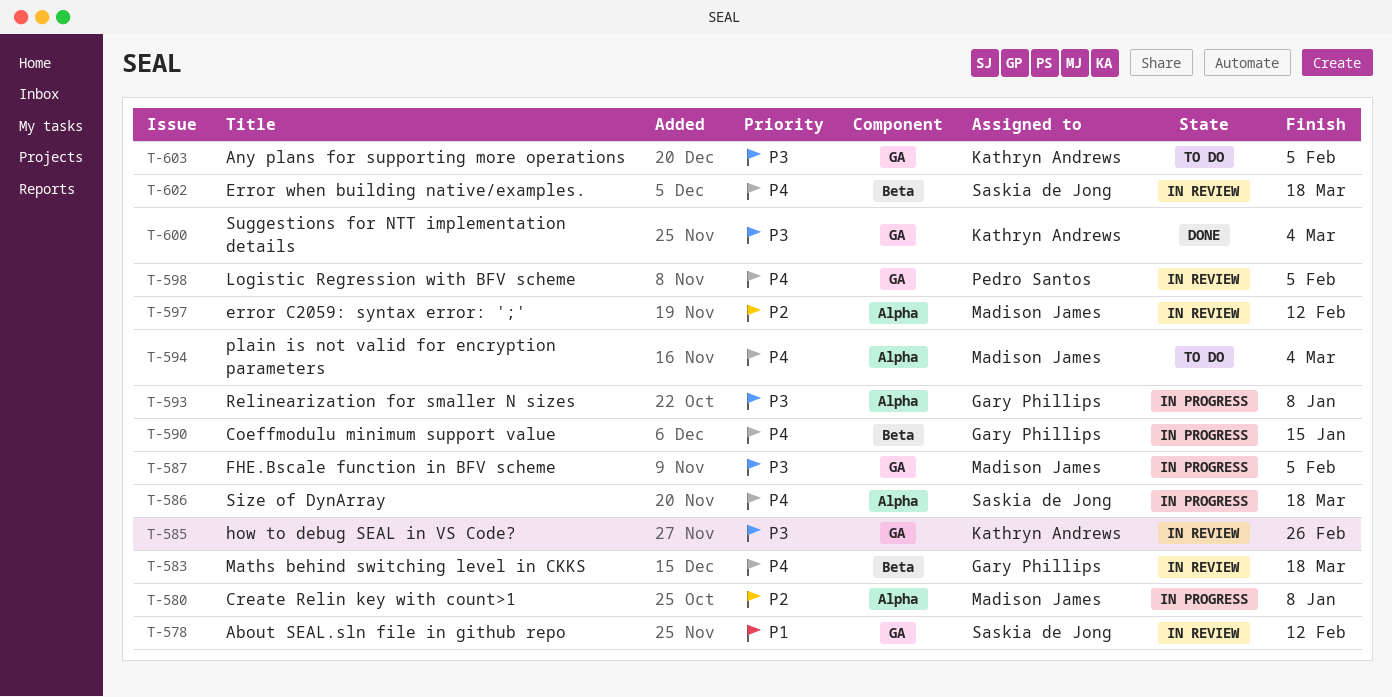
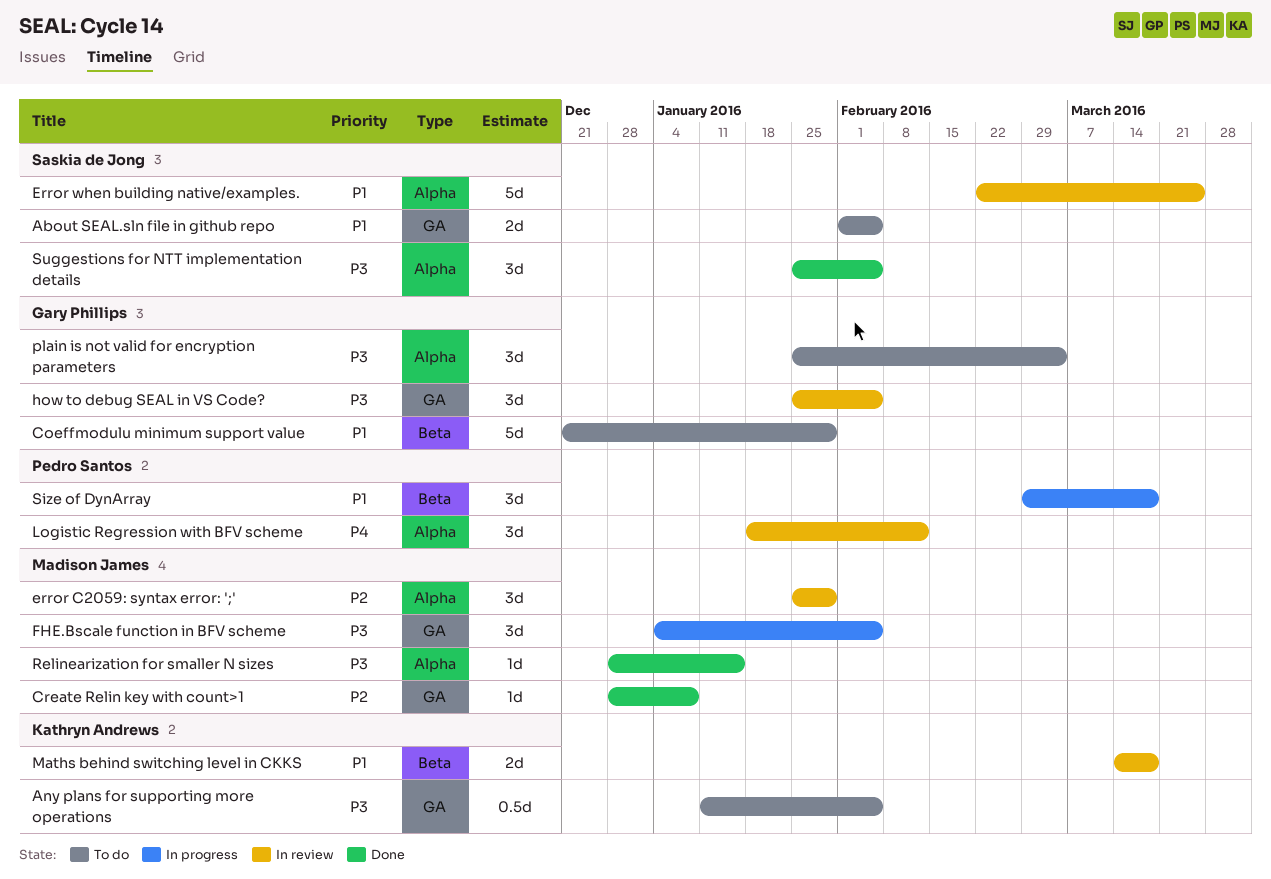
About SEAL.sln file in github repo, status: In review -> To do
About SEAL.sln file in github repo, due: Feb 12 -> Feb 5
Coeffmodulu minimum support value, status: In progress -> To do
Coeffmodulu minimum support value, priority: P4 -> P1
Coeffmodulu minimum support value, due: Jan 15 -> Jan 29
Create Relin key with count>1, status: In progress -> Done
Create Relin key with count>1, label: Alpha -> GA
error C2059: syntax error: ';', due: Feb 12 -> Jan 29
Error when building native/examples., priority: P4 -> P1
Error when building native/examples., label: Beta -> Alpha
Error when building native/examples., due: Mar 18 -> Mar 25
how to debug SEAL in VS Code?, owner: Kathryn Andrews -> Gary Phillips
how to debug SEAL in VS Code?, due: Feb 26 -> Feb 5
Logistic Regression with BFV scheme, label: GA -> Alpha
Logistic Regression with BFV scheme, due: Feb 5 -> Feb 12
Maths behind switching level in CKKS, owner: Gary Phillips -> Kathryn Andrews
Maths behind switching level in CKKS, priority: P4 -> P1
plain is not valid for encryption parameters, owner: Madison James -> Gary Phillips
plain is not valid for encryption parameters, priority: P4 -> P3
Relinearization for smaller N sizes, status: In progress -> Done
Relinearization for smaller N sizes, owner: Gary Phillips -> Madison James
Relinearization for smaller N sizes, due: Jan 8 -> Jan 15
Size of DynArray, owner: Saskia de Jong -> Pedro Santos
Size of DynArray, priority: P4 -> P1
Size of DynArray, label: Alpha -> Beta
Suggestions for NTT implementation details, owner: Kathryn Andrews -> Saskia de Jong
Suggestions for NTT implementation details, label: GA -> Alpha
Suggestions for NTT implementation details, due: Mar 4 -> Feb 5

